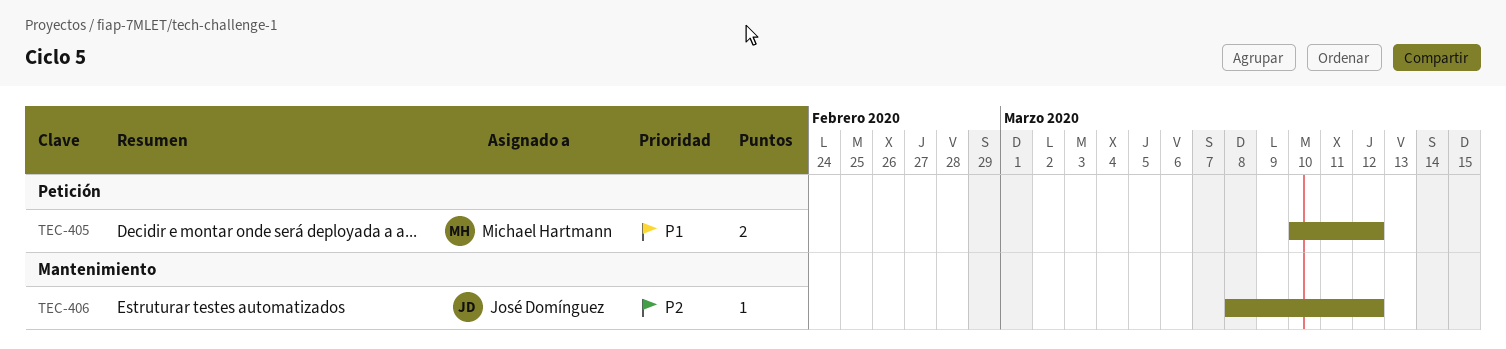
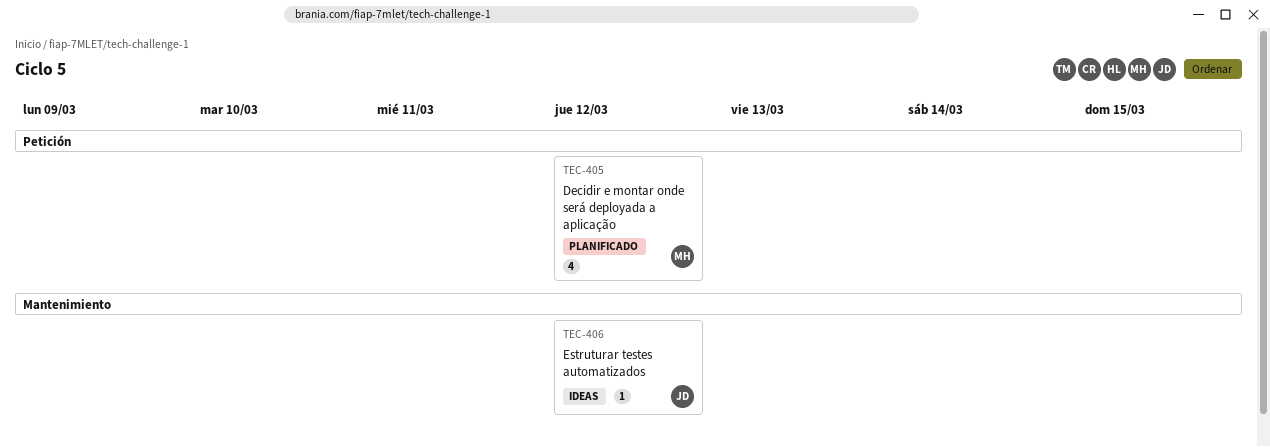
TEC-405, estimate: 2 -> 4

